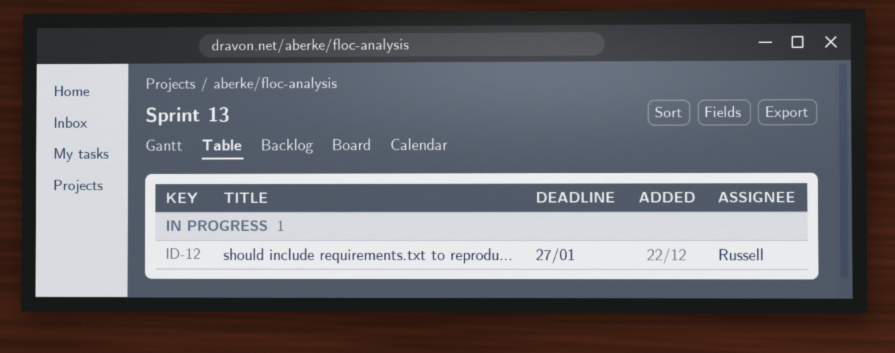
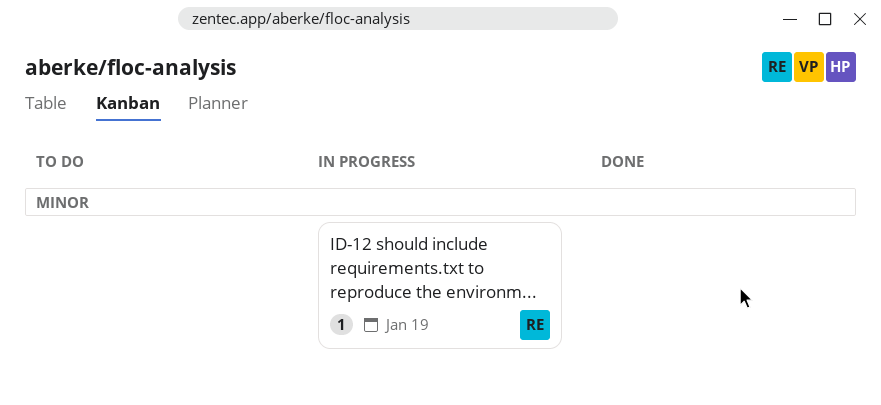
ID-12, due: Jan 27 -> Jan 19

